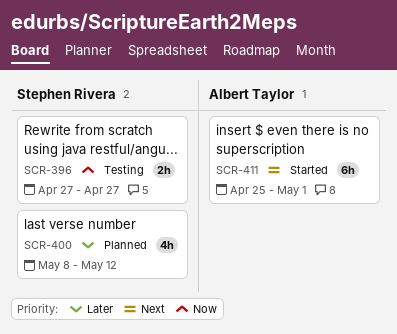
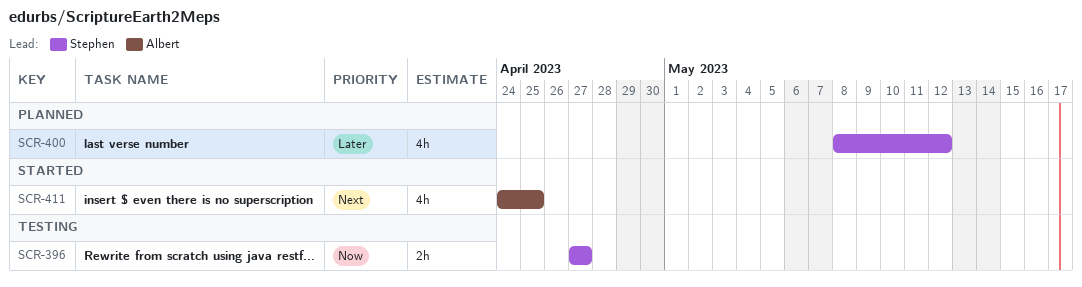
SCR-411, estimate: 6h -> 4h
SCR-411, start: Apr 25 -> Apr 24
SCR-411, due: May 1 -> Apr 25

